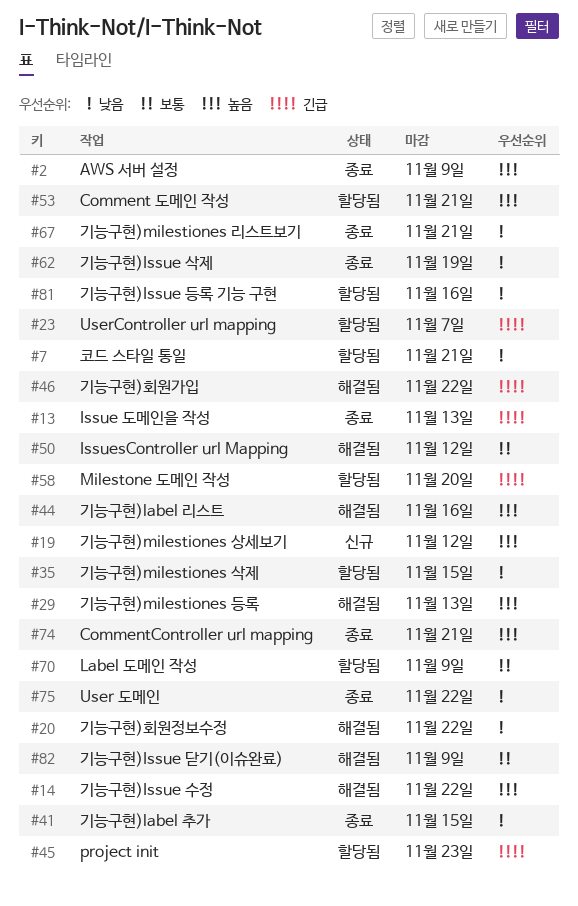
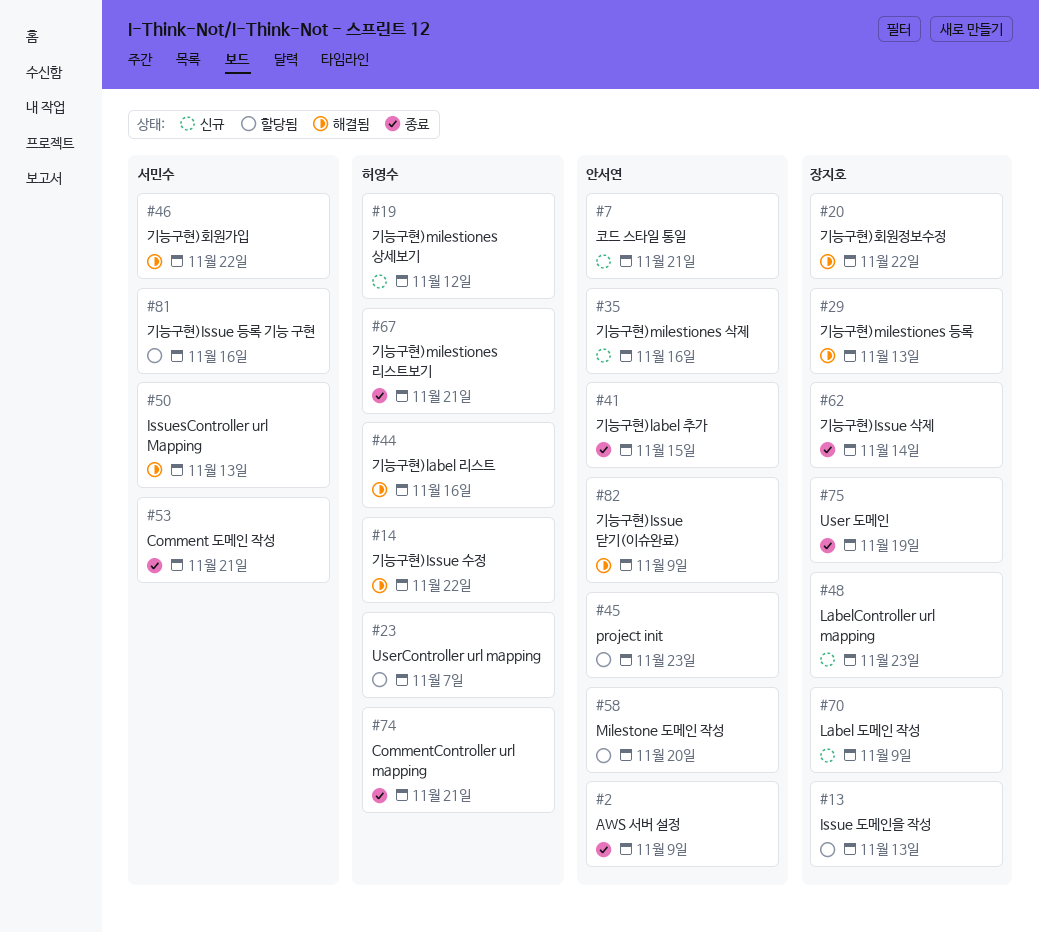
#7, status: 할당됨 -> 신규
#13, status: 종료 -> 할당됨
#35, status: 할당됨 -> 신규
#35, due: Nov 15 -> Nov 16
#48: none -> present
#50, due: Nov 12 -> Nov 13
#53, status: 할당됨 -> 종료
#62, due: Nov 19 -> Nov 14
#70, status: 할당됨 -> 신규
#75, due: Nov 22 -> Nov 19

